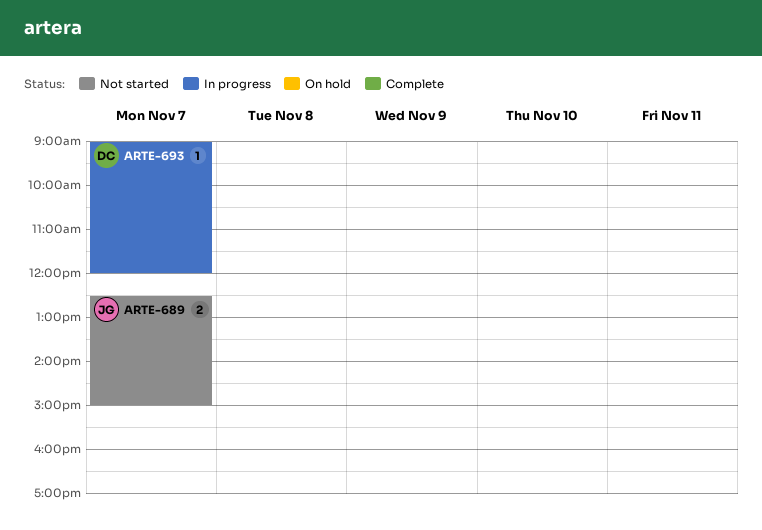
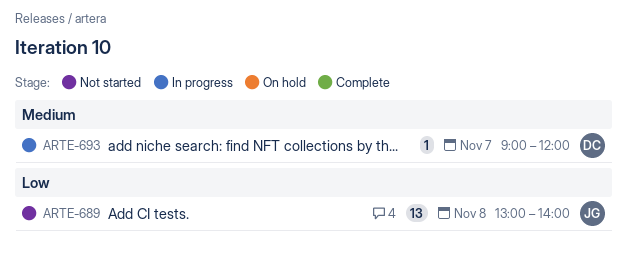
ARTE-689, estimate: 2 -> 13
ARTE-689, day: Nov 7 -> Nov 8
ARTE-689, begins: 12:30 -> 13:00
ARTE-689, ends: 15:00 -> 14:00

